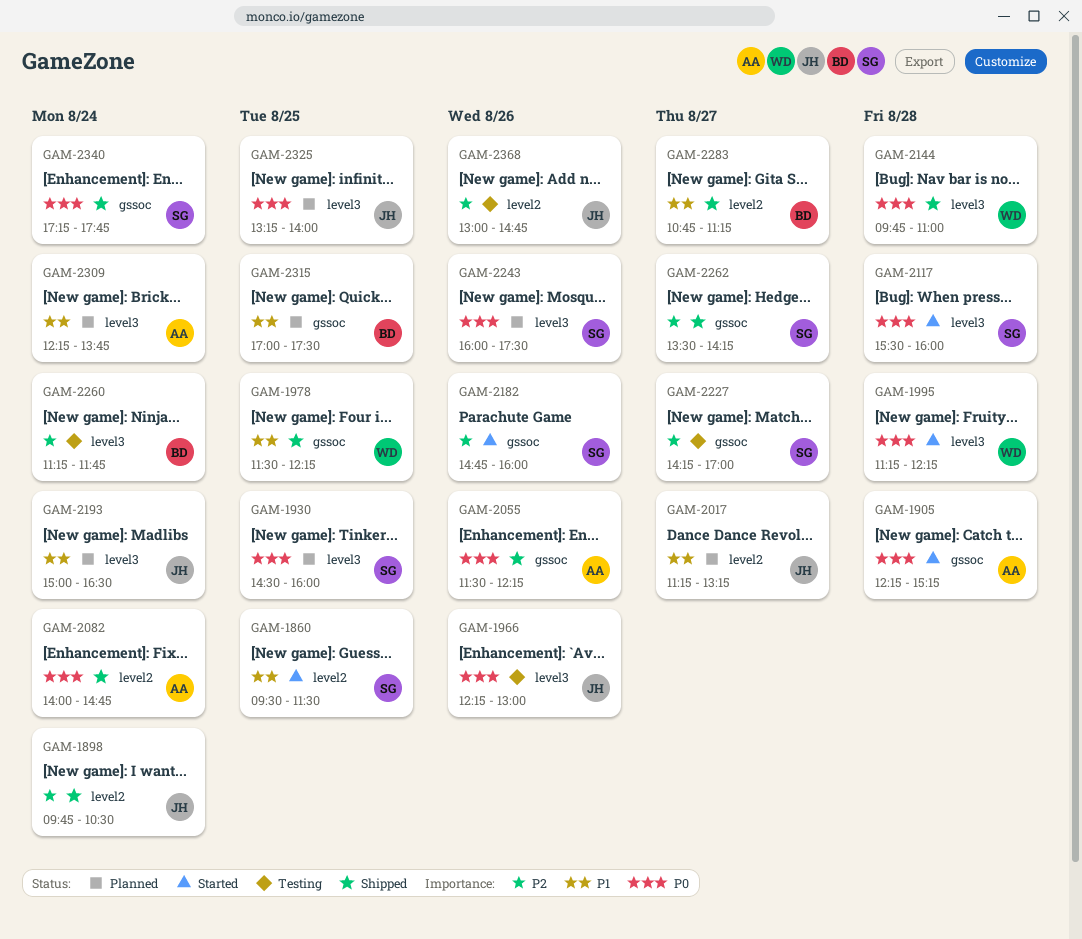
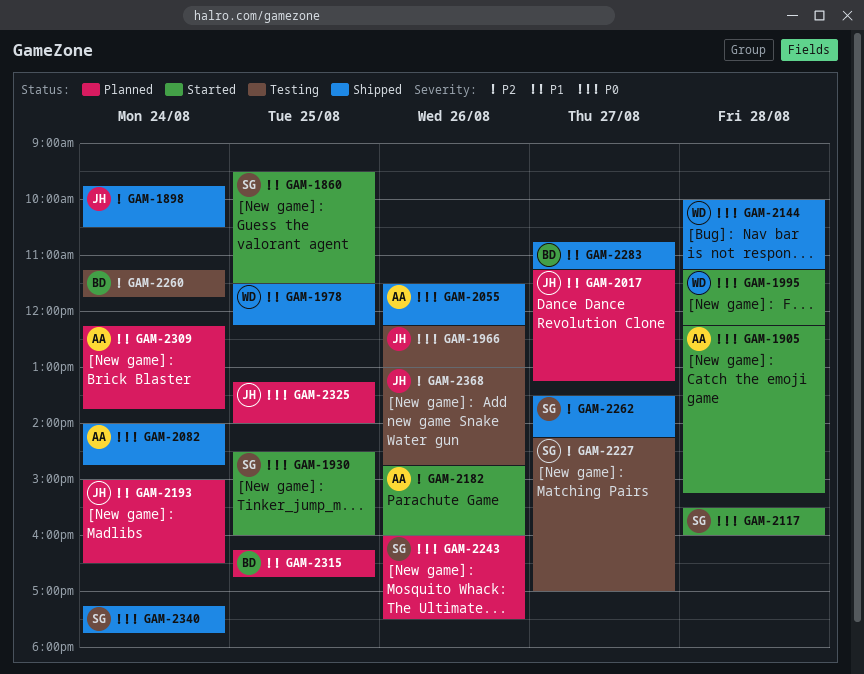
GAM-1930, status: Planned -> Started
GAM-2144, begins: 09:45 -> 10:00
GAM-2144, ends: 11:00 -> 11:15
GAM-2182, owner: SG -> AA
GAM-2315, begins: 17:00 -> 16:15
GAM-2315, ends: 17:30 -> 16:45

